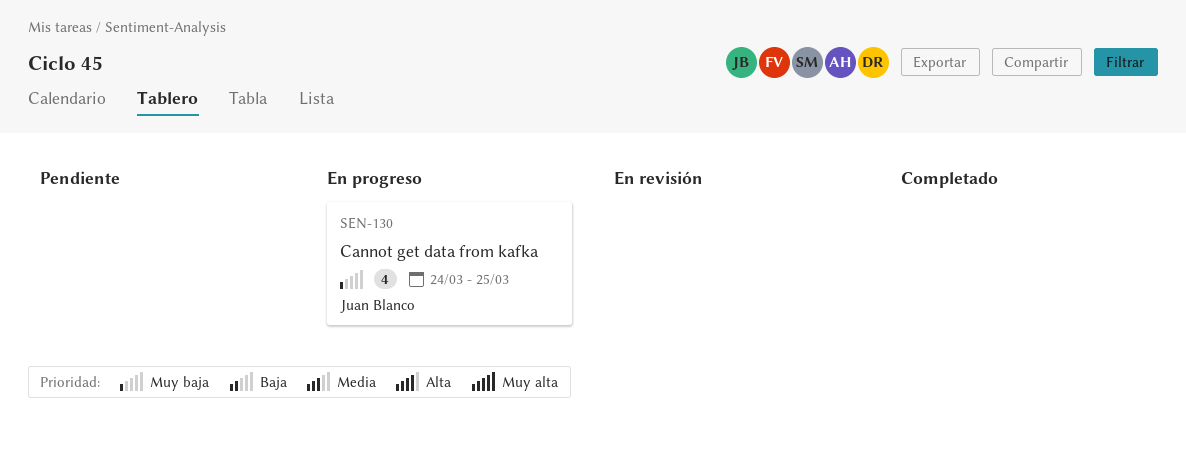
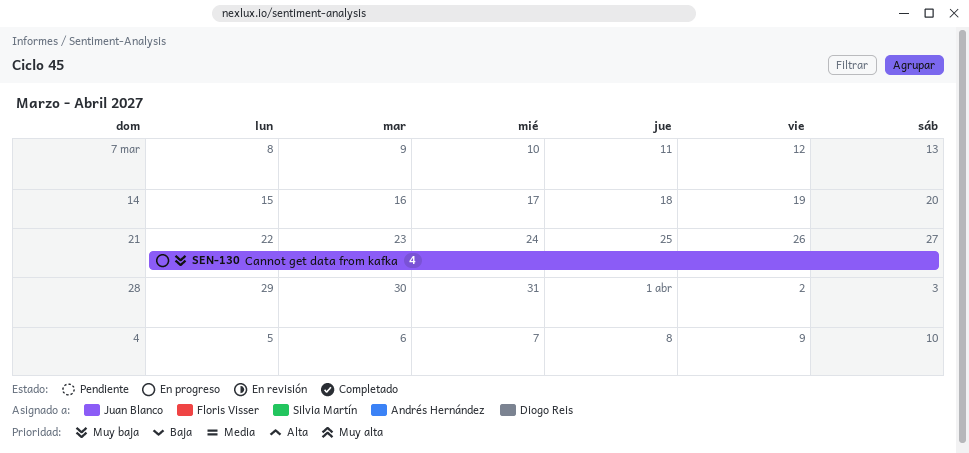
SEN-130, start: Mar 24 -> Mar 22
SEN-130, due: Mar 25 -> Mar 27

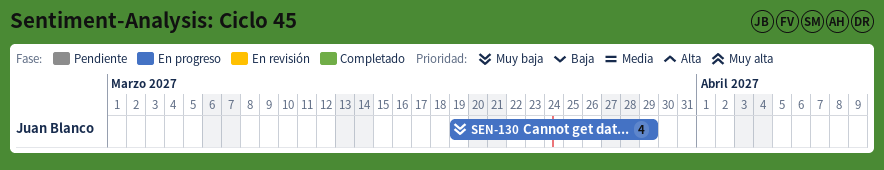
SEN-130, start: Mar 22 -> Mar 19
SEN-130, due: Mar 27 -> Mar 29

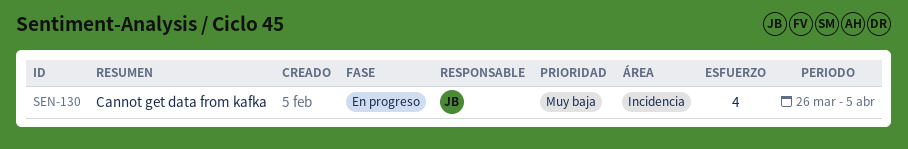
SEN-130, start: Mar 19 -> Mar 26
SEN-130, due: Mar 29 -> Apr 5

